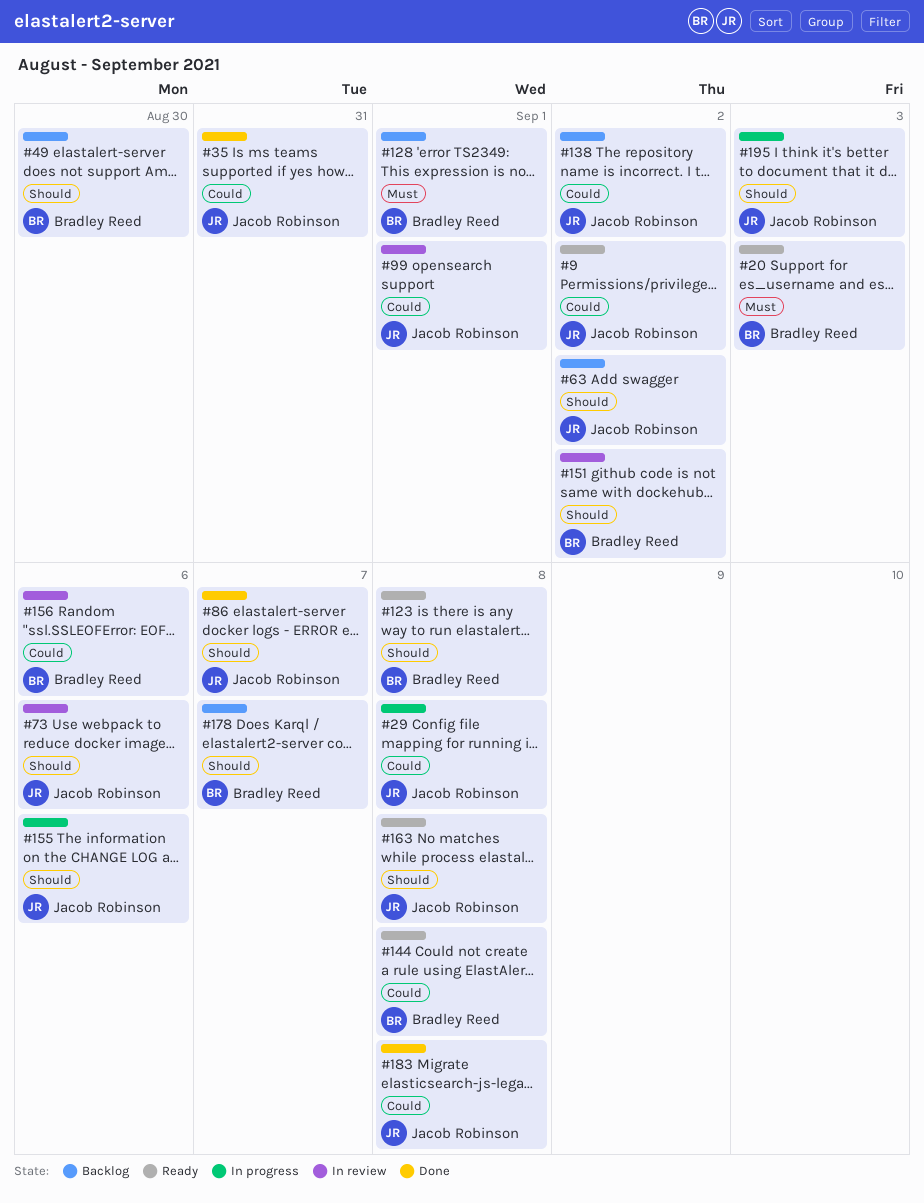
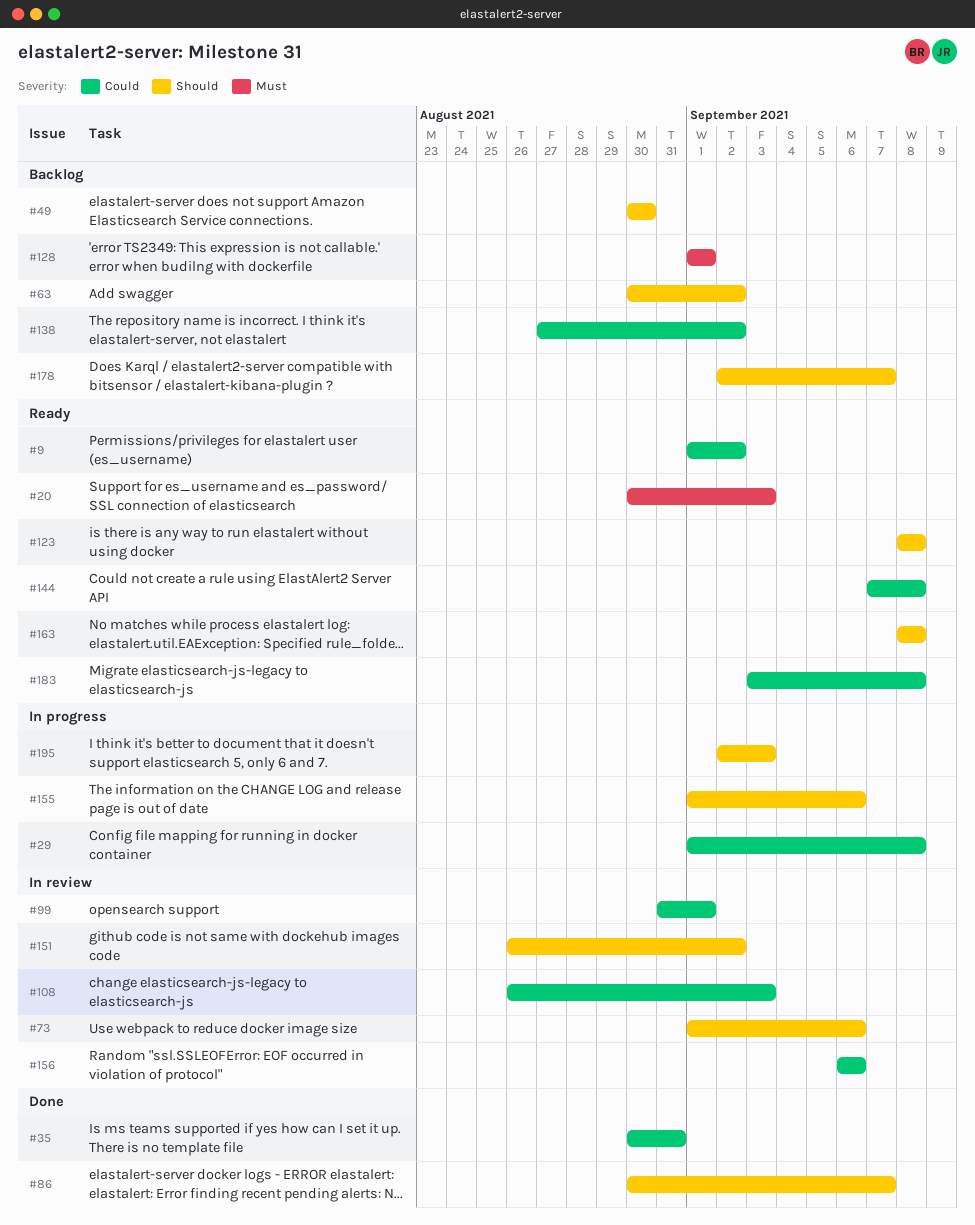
#108: none -> present
#183, status: Done -> Ready

